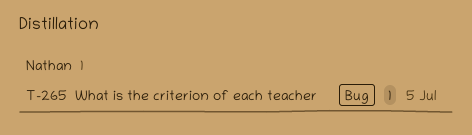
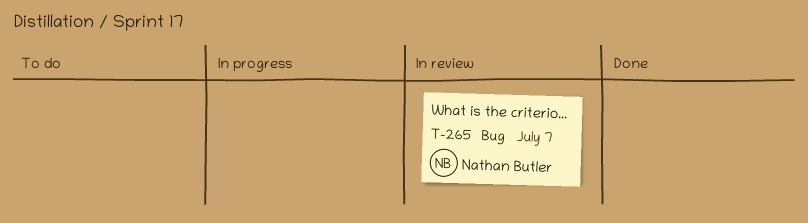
T-265, due: Jul 5 -> Jul 7

